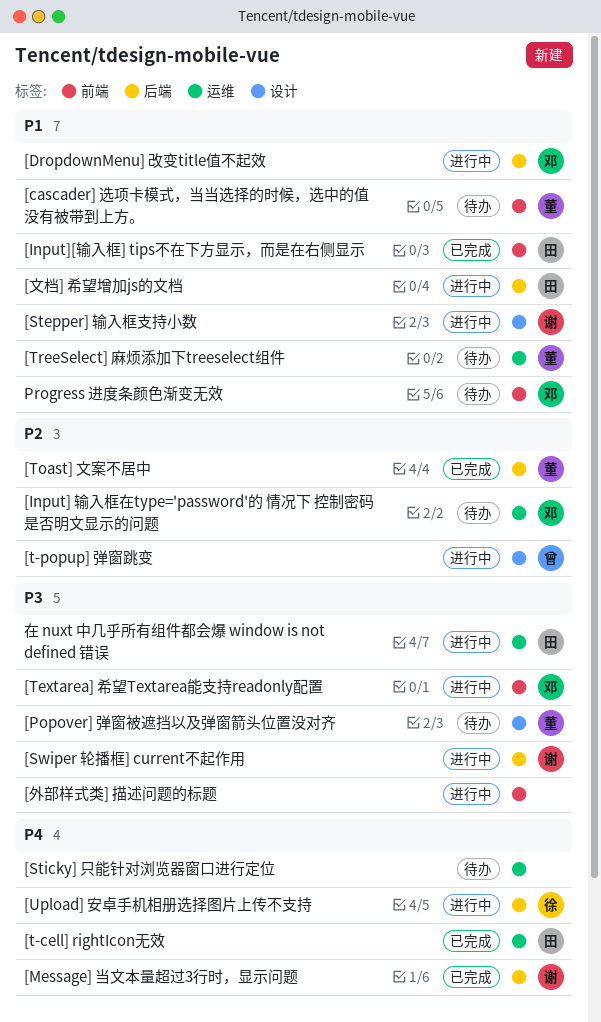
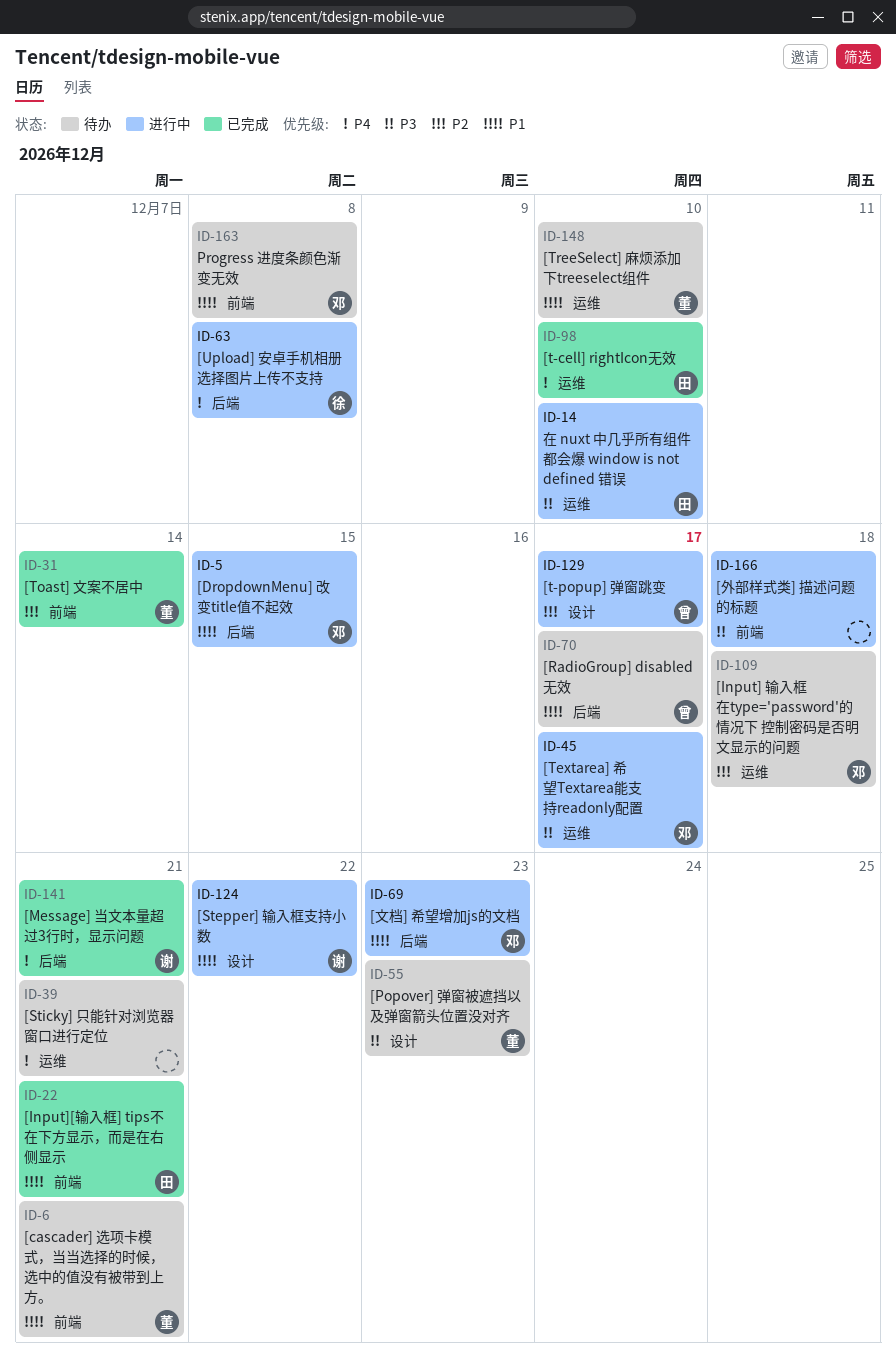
[RadioGroup] disabled 无效: none -> present
[Swiper 轮播框] current不起作用: present -> none
[Textarea] 希望Textarea能支持readonly配置, label: 前端 -> 运维
[Toast] 文案不居中, label: 后端 -> 前端
[文档] 希望增加js的文档, owner: 田 -> 邓

